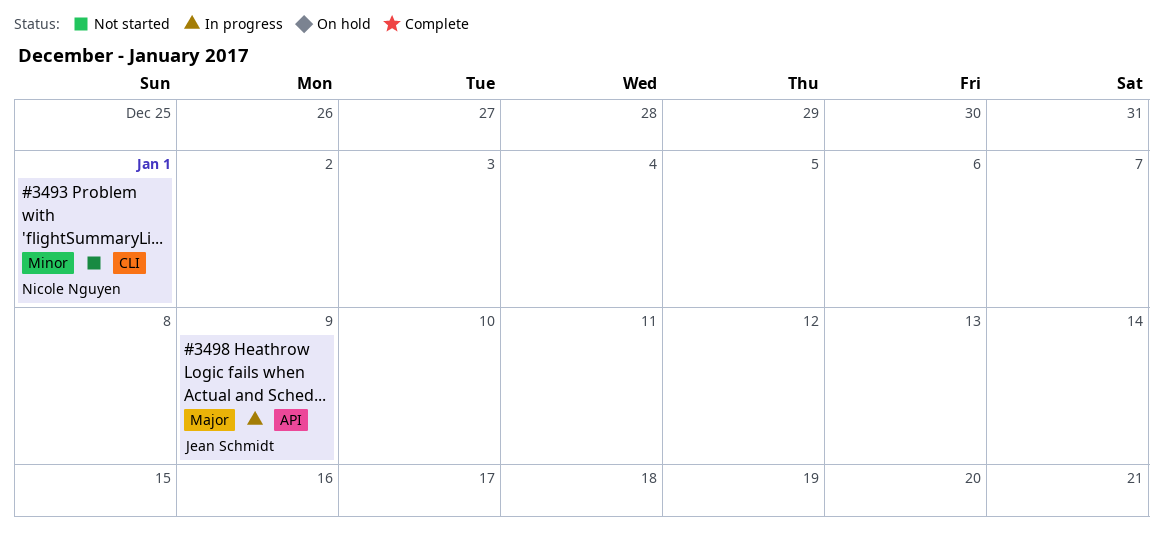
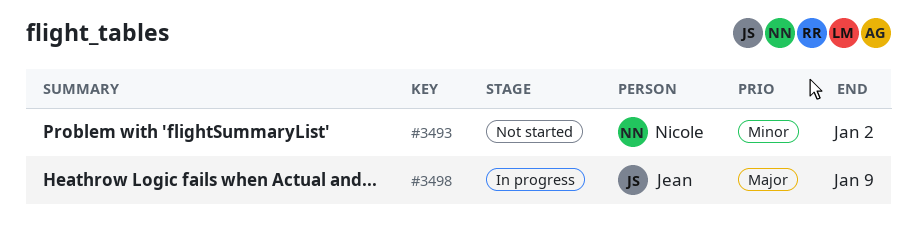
#3493, due: Jan 1 -> Jan 2

